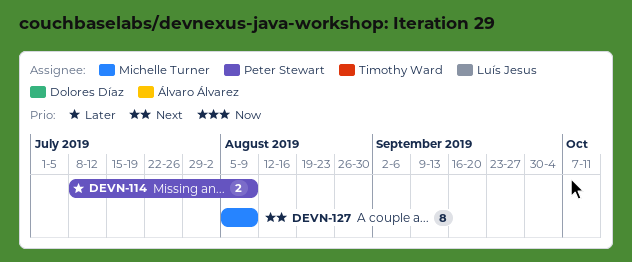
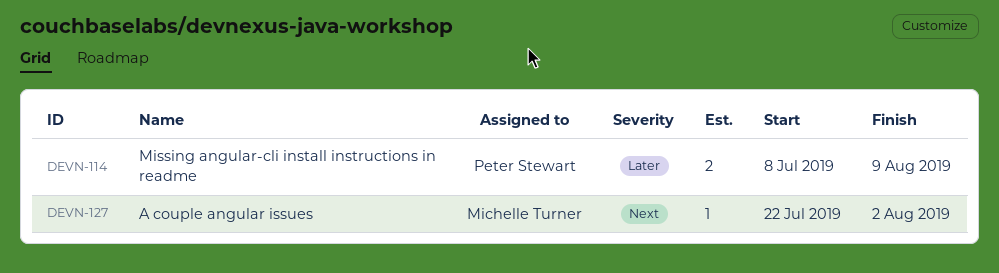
DEVN-127, estimate: 8 -> 1
DEVN-127, start: Aug 5 -> Jul 22
DEVN-127, due: Aug 9 -> Aug 2

